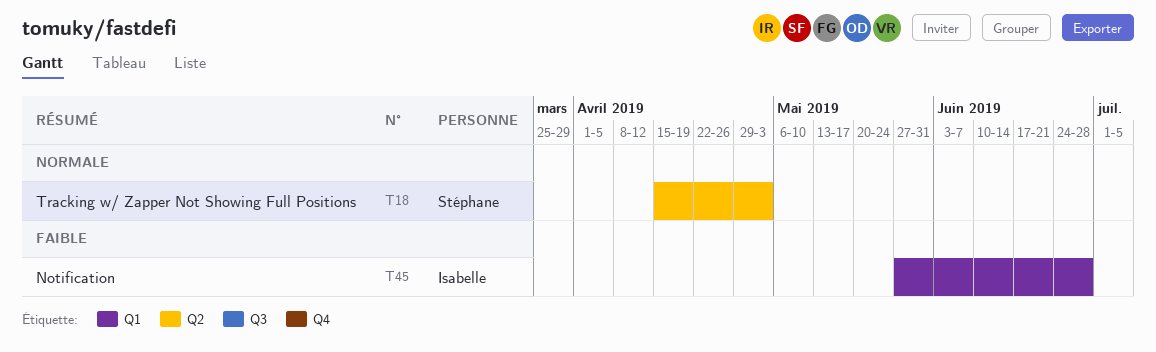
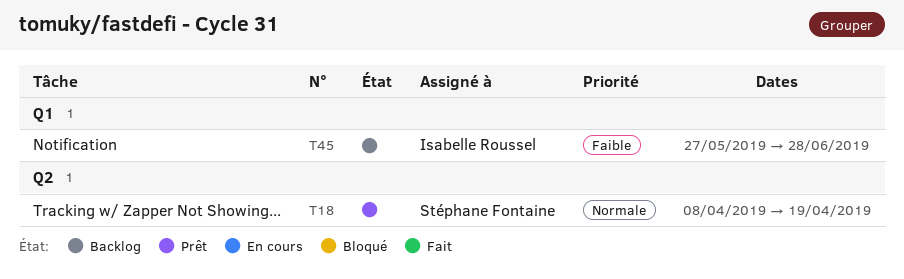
T18, start: Apr 15 -> Apr 8
T18, due: May 3 -> Apr 19

